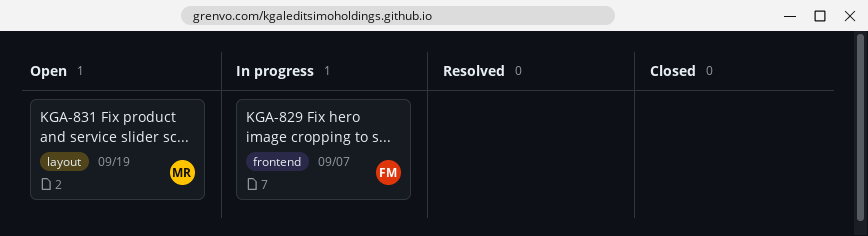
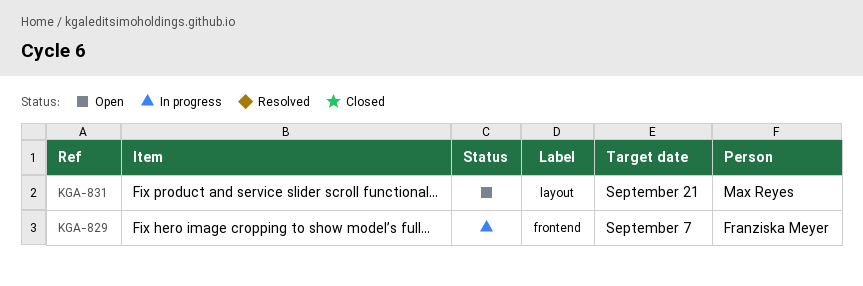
KGA-831, due: Sep 19 -> Sep 21

